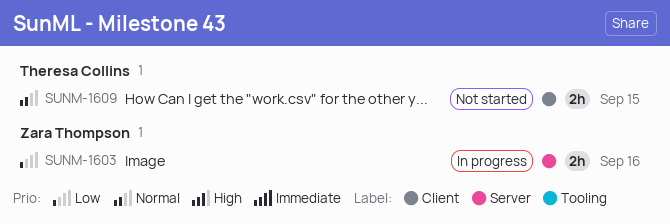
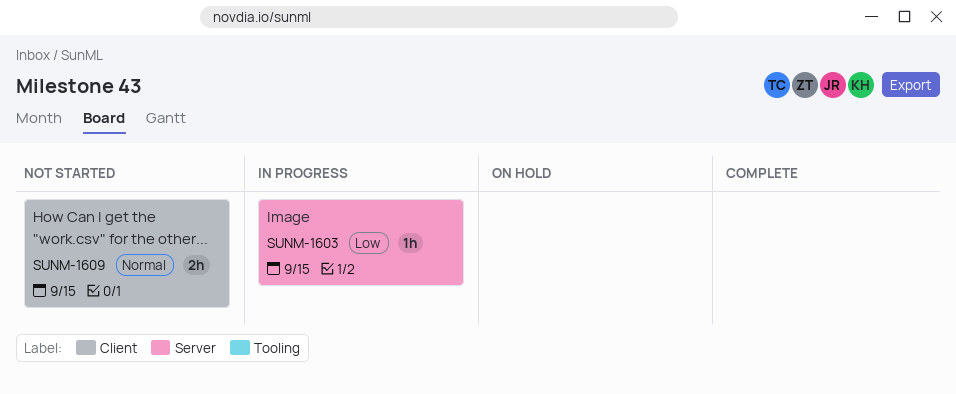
SUNM-1603, estimate: 2h -> 1h
SUNM-1603, due: Sep 16 -> Sep 15

